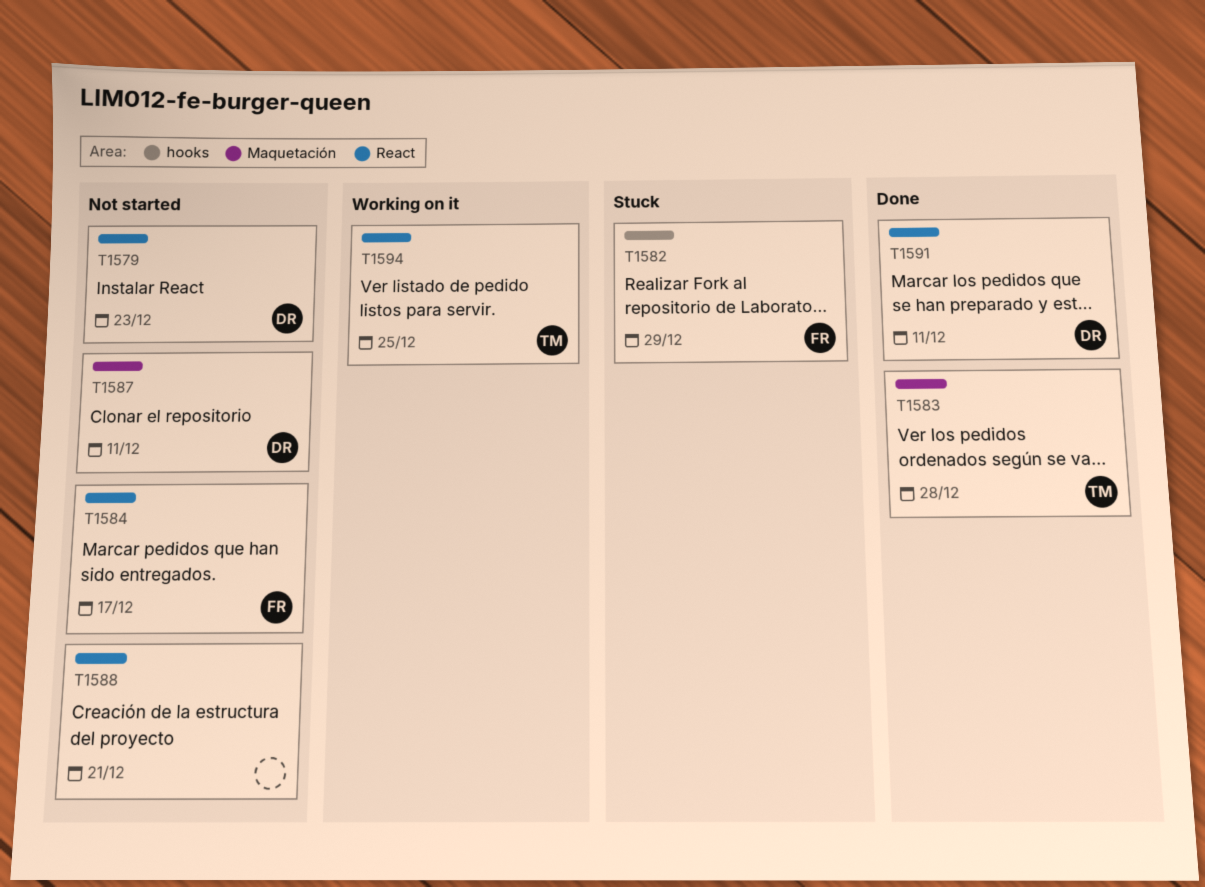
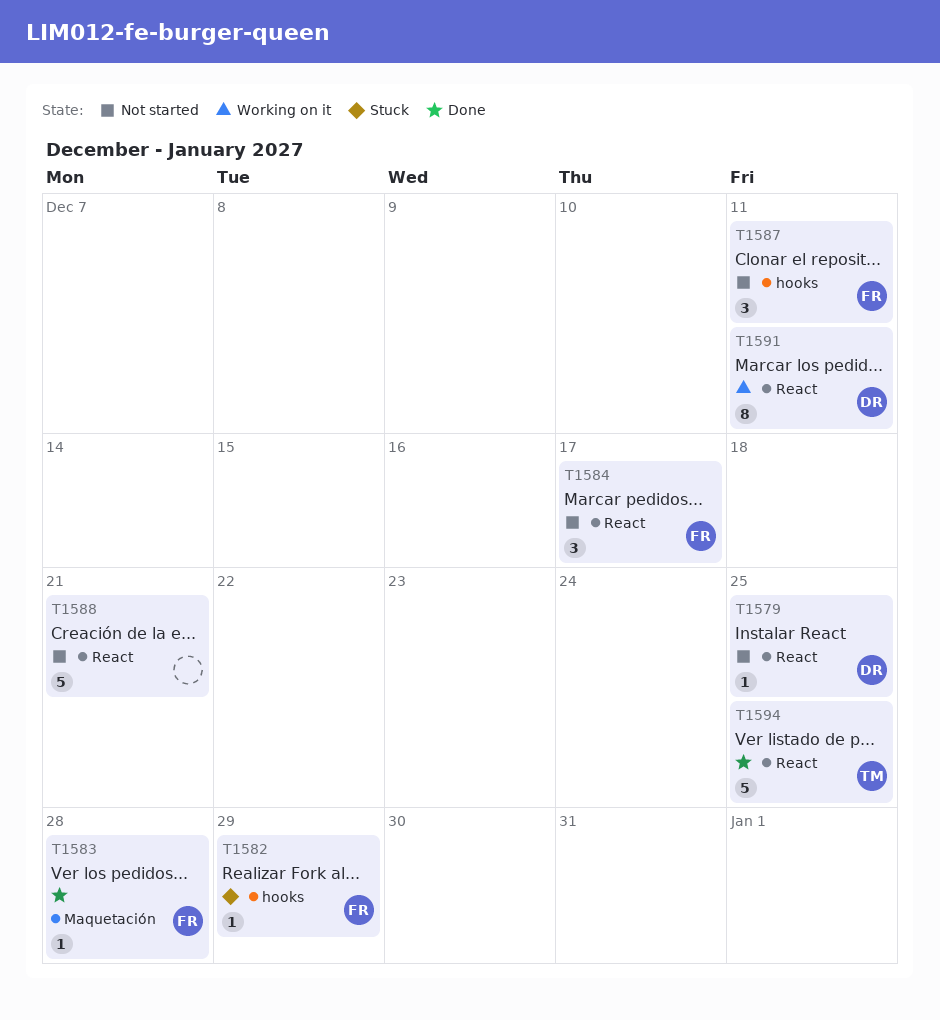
T1579, due: Dec 23 -> Dec 25
T1583, owner: TM -> FR
T1587, owner: DR -> FR
T1587, label: Maquetación -> hooks
T1591, status: Done -> Working on it
T1594, status: Working on it -> Done

